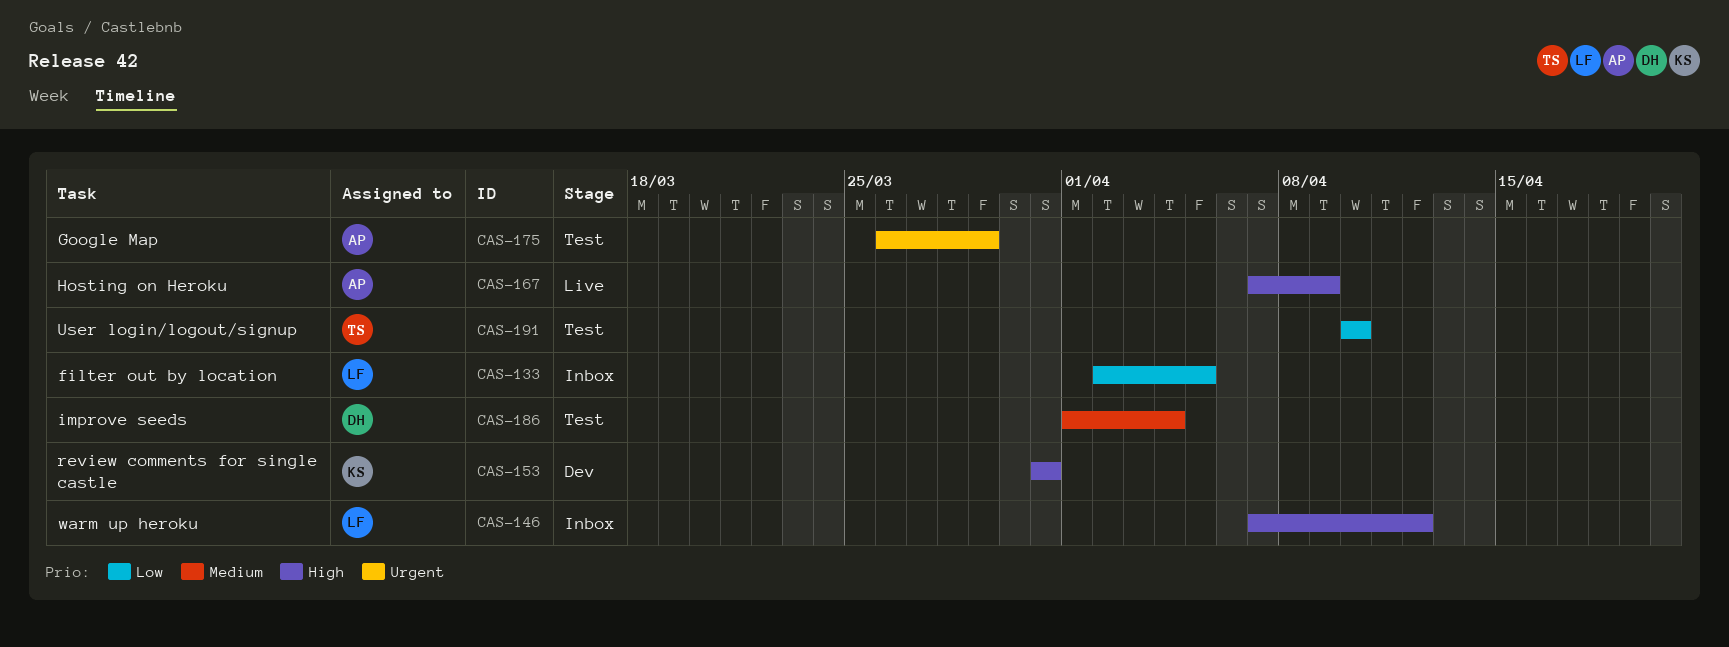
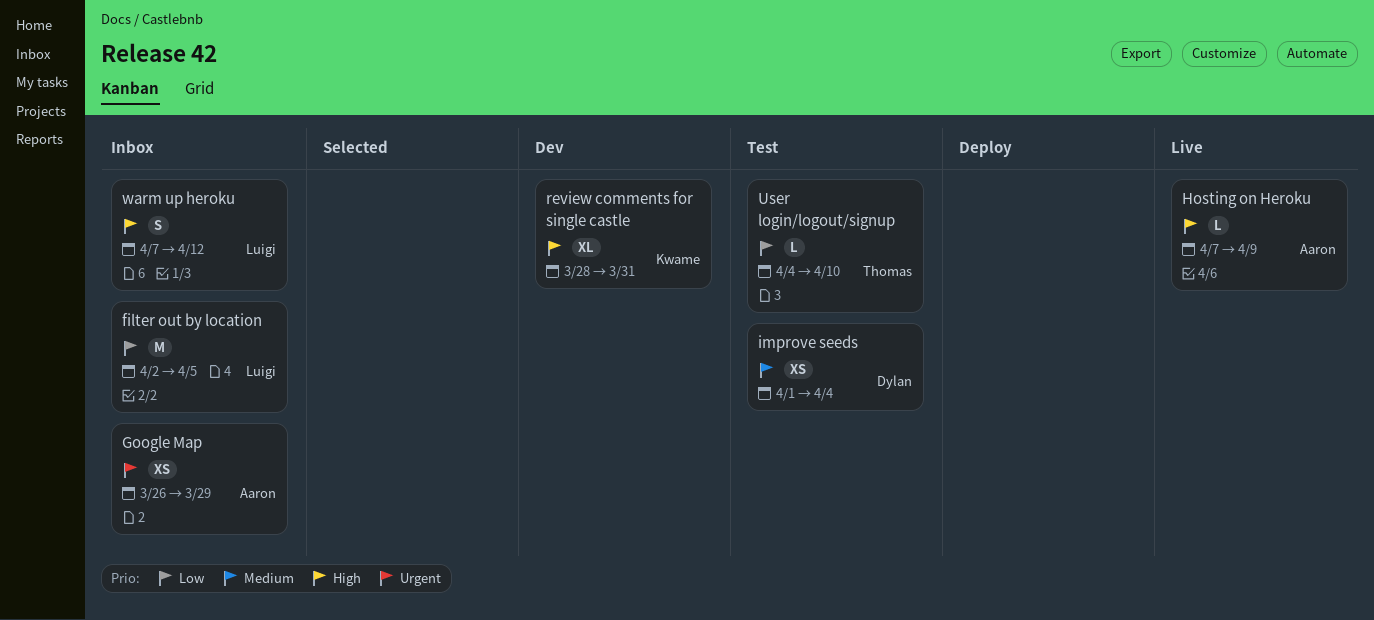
Google Map, status: Test -> Inbox
review comments for single castle, start: Mar 31 -> Mar 28
User login/logout/signup, start: Apr 10 -> Apr 4

